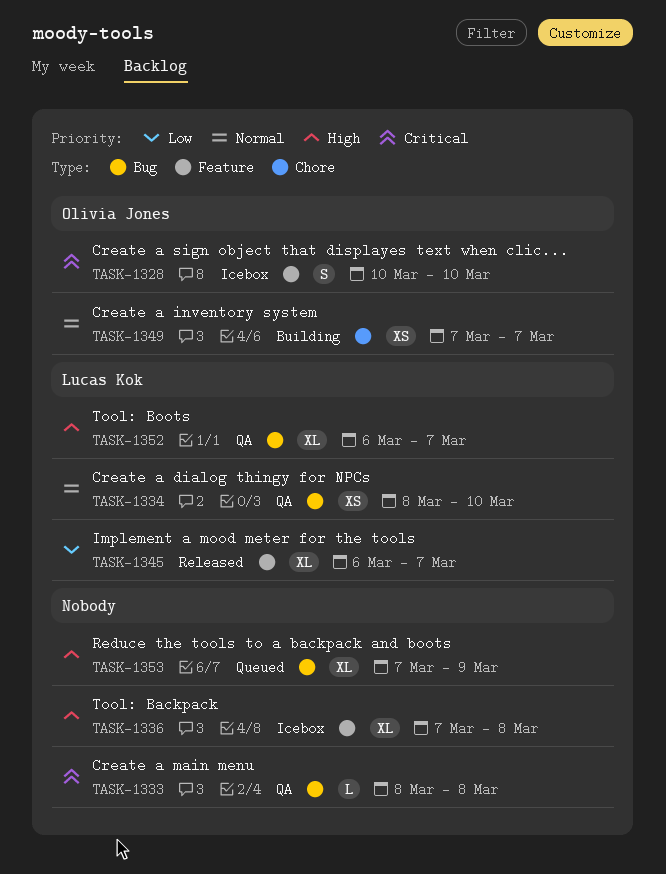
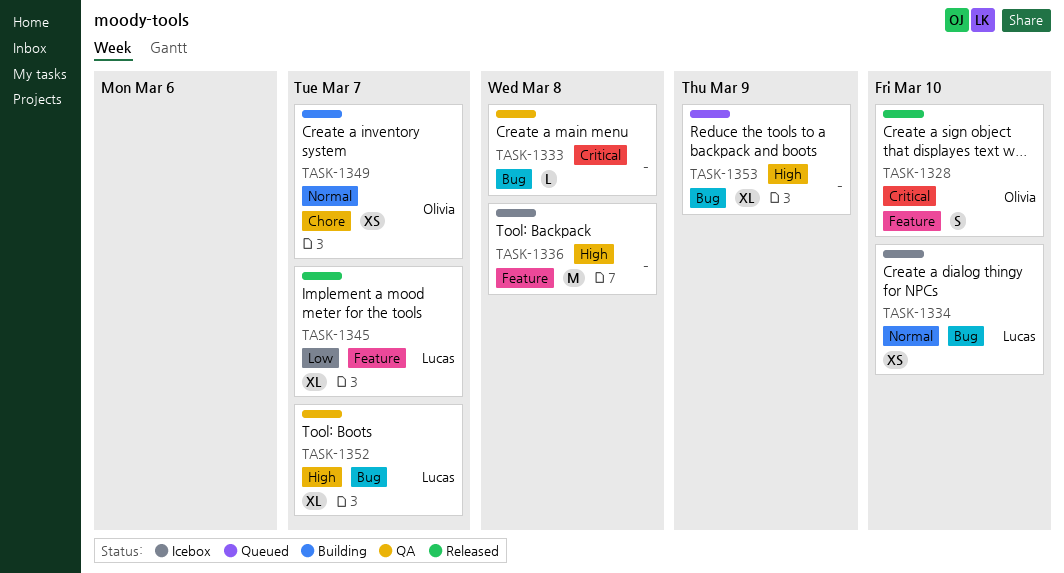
TASK-1328, status: Icebox -> Released
TASK-1334, status: QA -> Icebox
TASK-1336, estimate: XL -> M

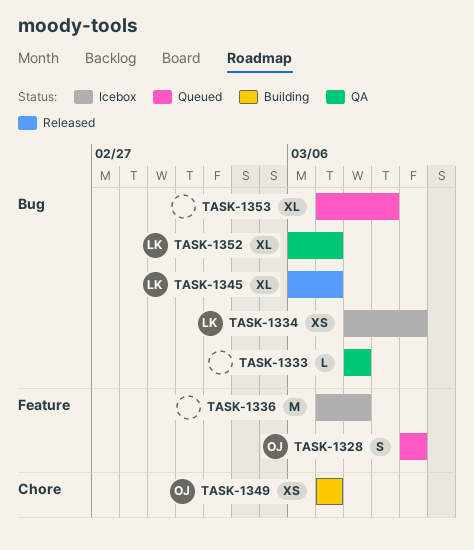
TASK-1328, status: Released -> Queued
TASK-1345, label: Feature -> Bug

